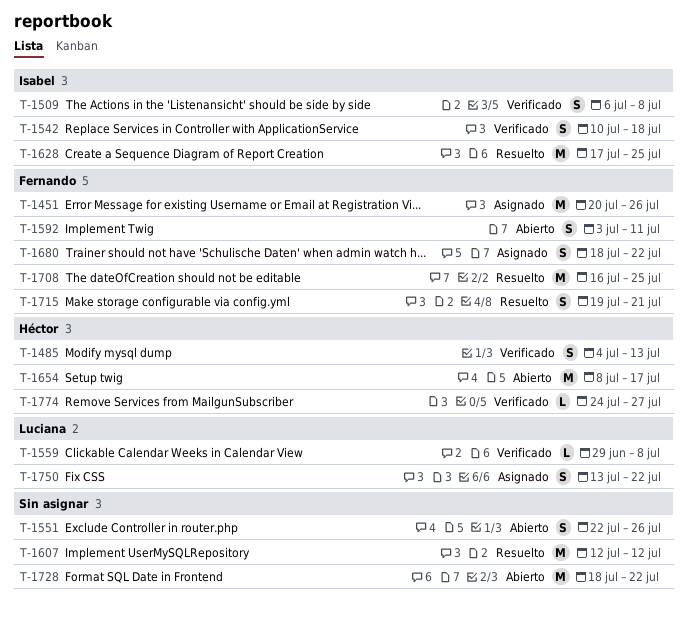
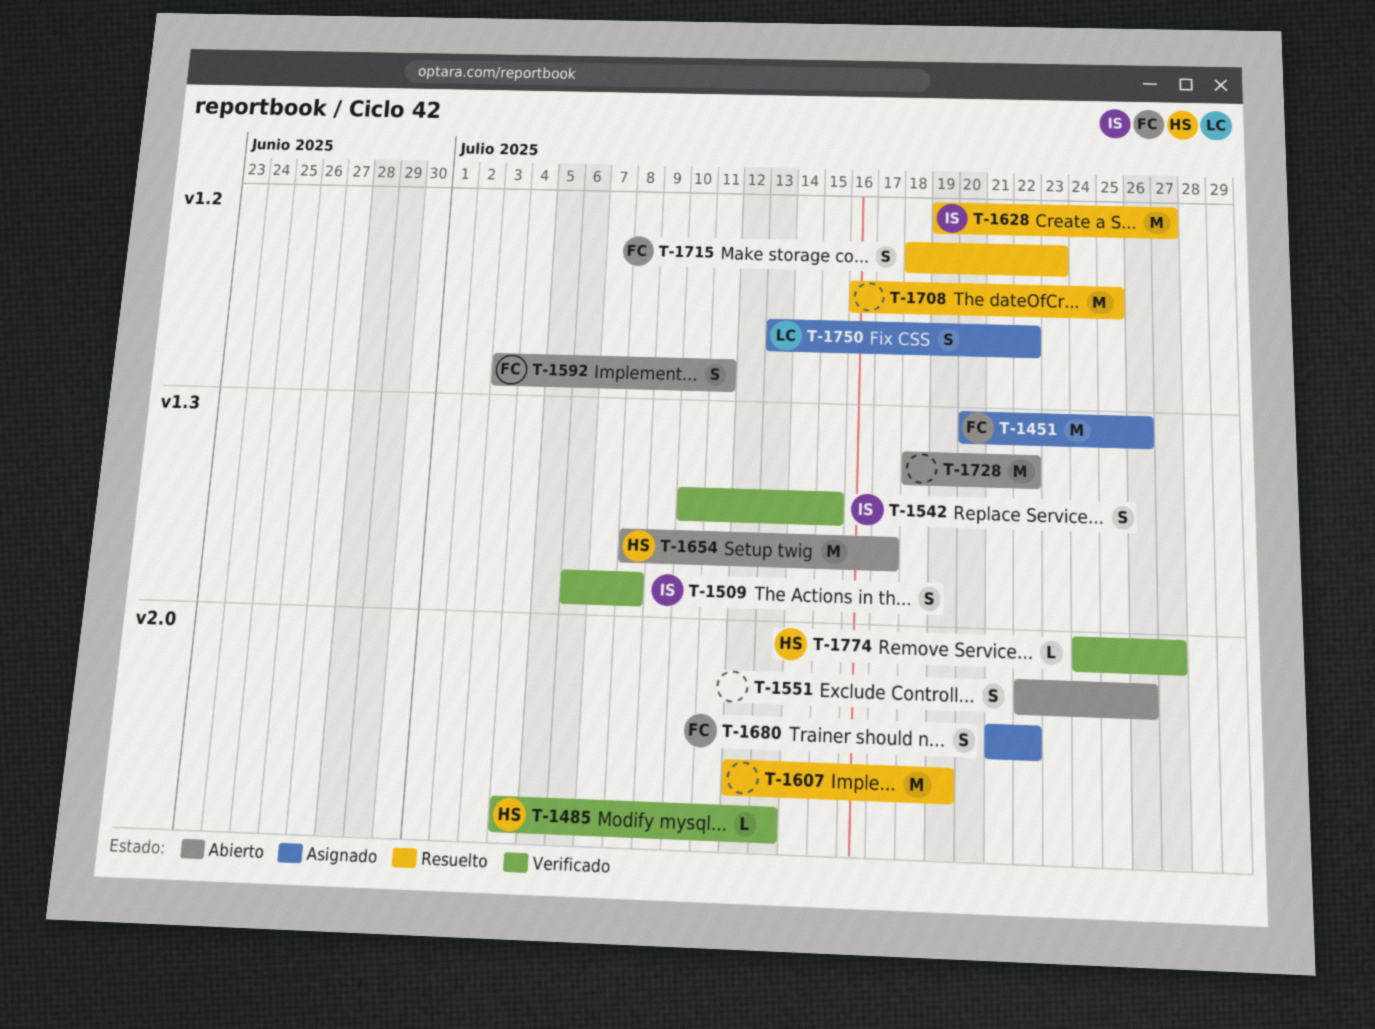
T-1485, estimate: S -> L
T-1542, due: Jul 18 -> Jul 15
T-1559: present -> none
T-1607, due: Jul 12 -> Jul 19
T-1628, start: Jul 17 -> Jul 19
T-1628, due: Jul 25 -> Jul 27
T-1680, start: Jul 18 -> Jul 21
T-1708, owner: Fernando -> none
T-1715, start: Jul 19 -> Jul 18
T-1715, due: Jul 21 -> Jul 23

